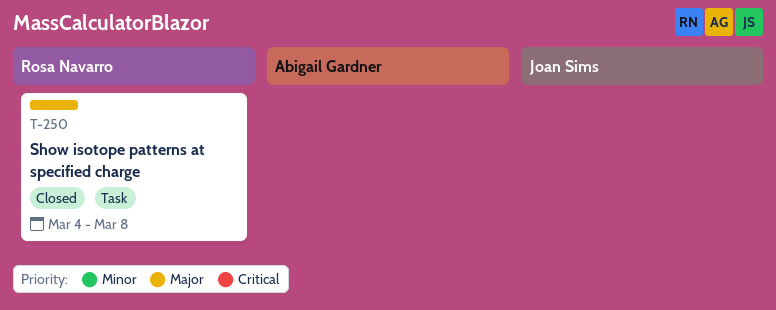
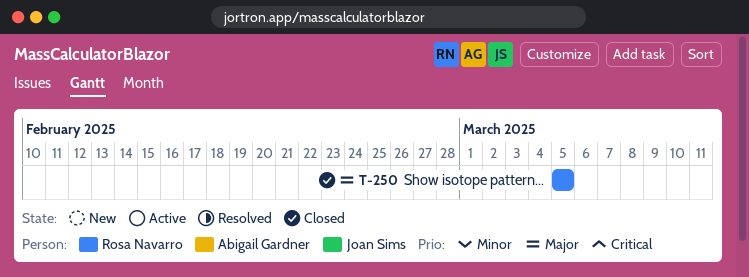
T-250, start: Mar 4 -> Mar 5
T-250, due: Mar 8 -> Mar 5

